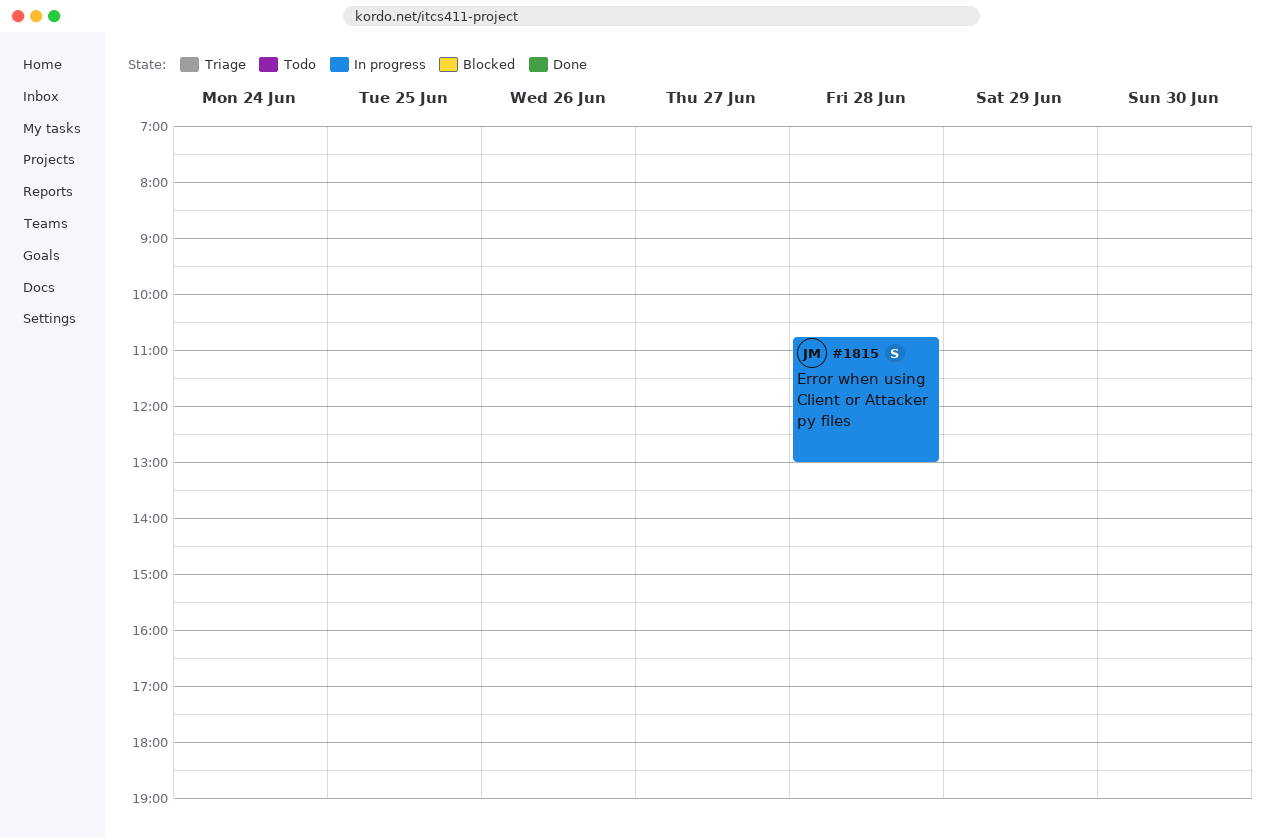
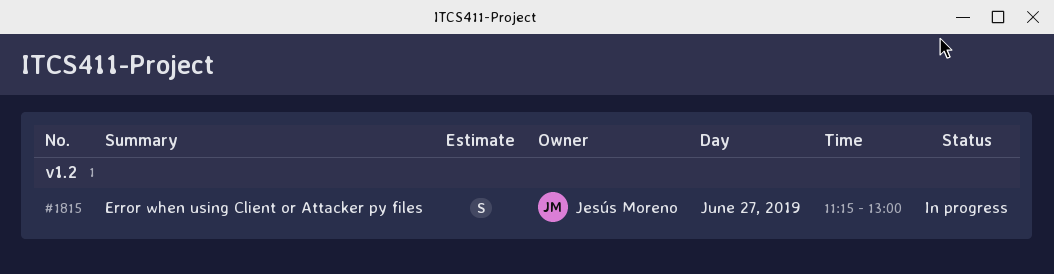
#1815, day: Jun 28 -> Jun 27
#1815, begins: 10:45 -> 11:15

